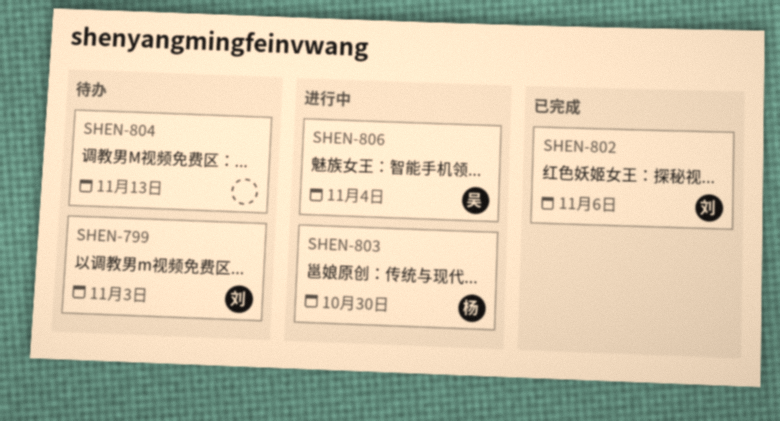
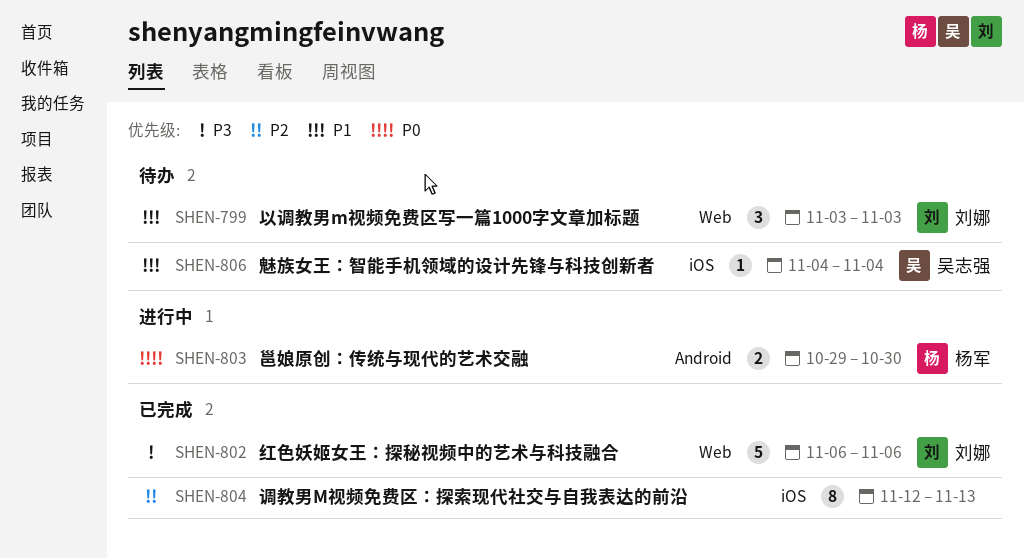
SHEN-804, status: 待办 -> 已完成
SHEN-806, status: 进行中 -> 待办

